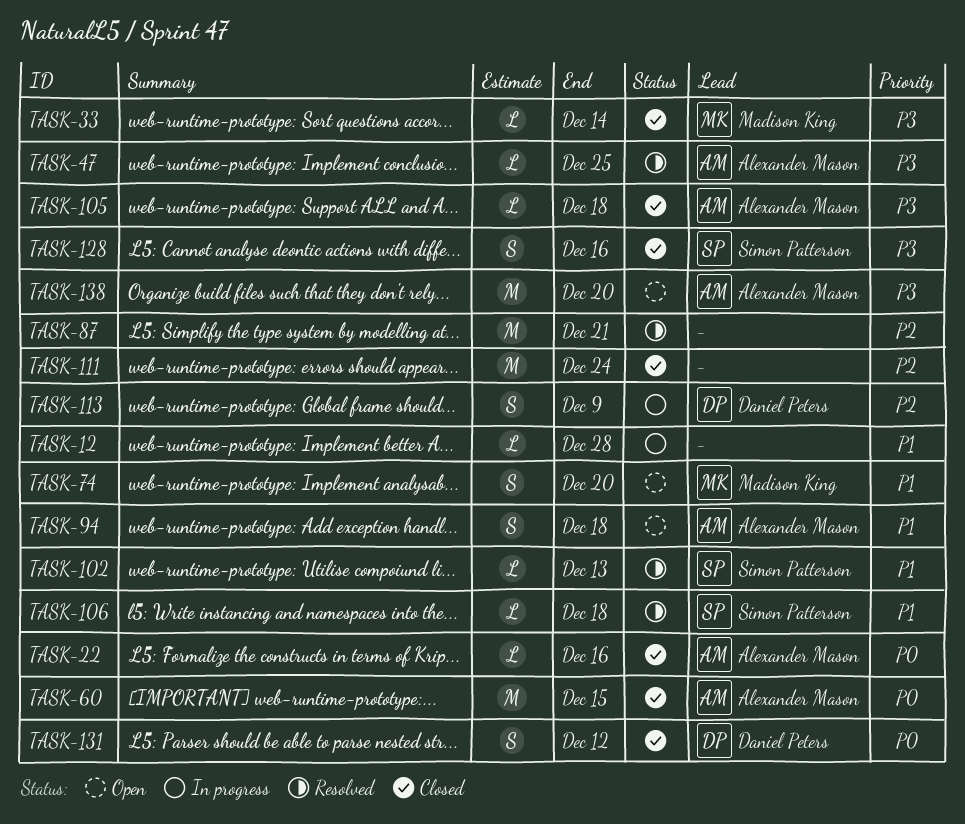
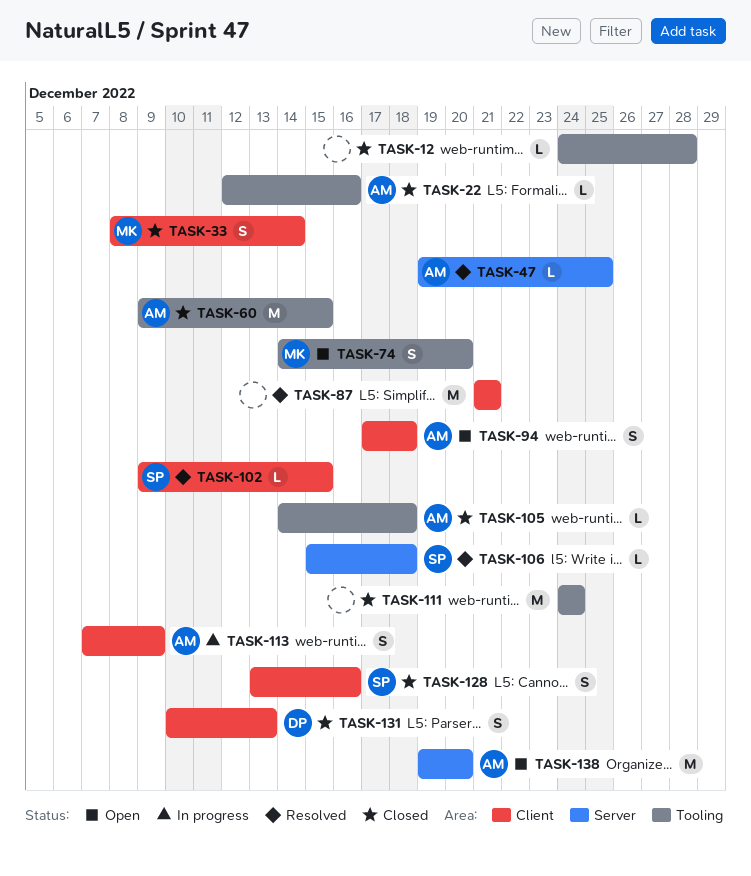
TASK-12, status: In progress -> Closed
TASK-33, estimate: L -> S
TASK-102, due: Dec 13 -> Dec 15
TASK-113, owner: Daniel Peters -> Alexander Mason
TASK-131, due: Dec 12 -> Dec 13

